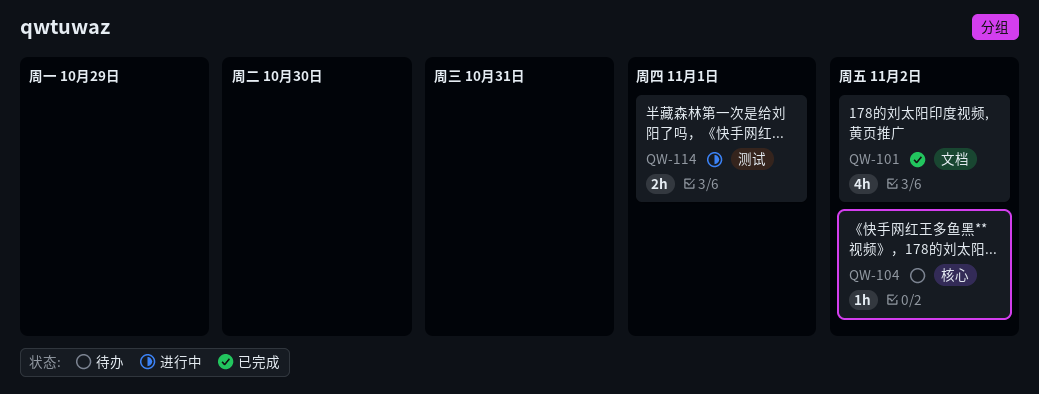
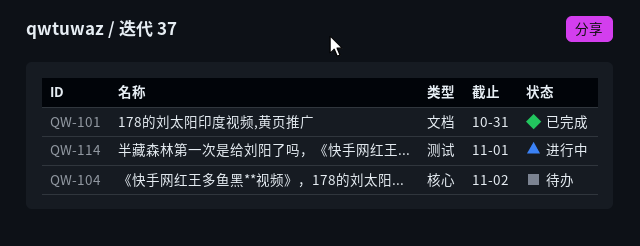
QW-101, due: Nov 2 -> Oct 31

